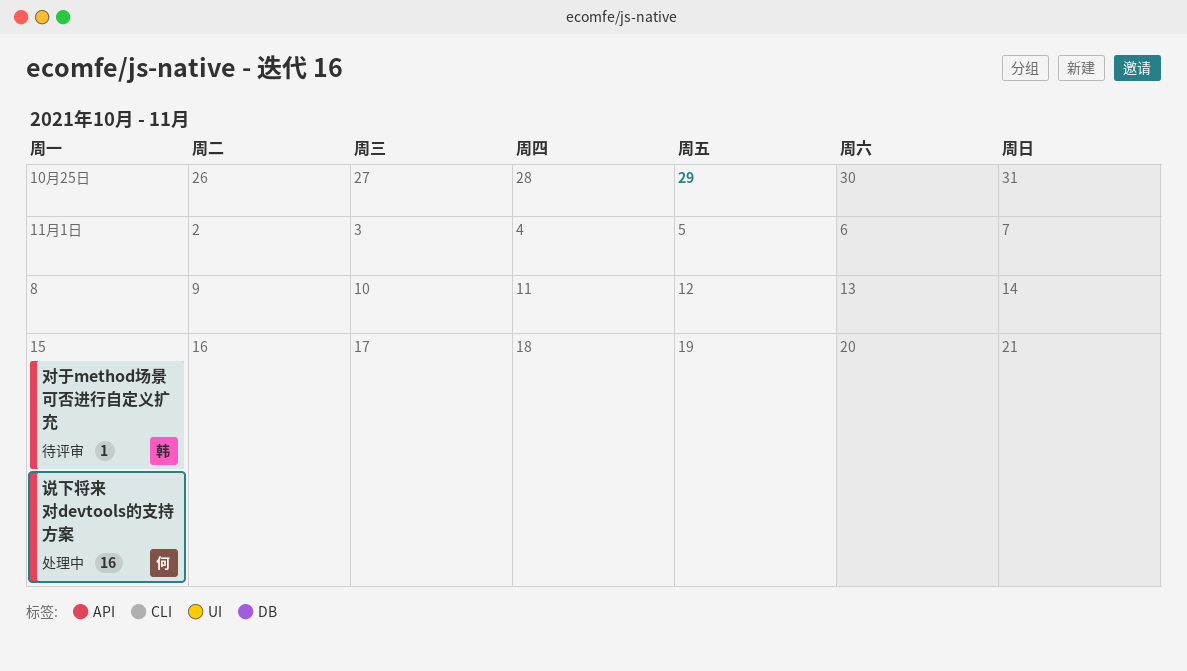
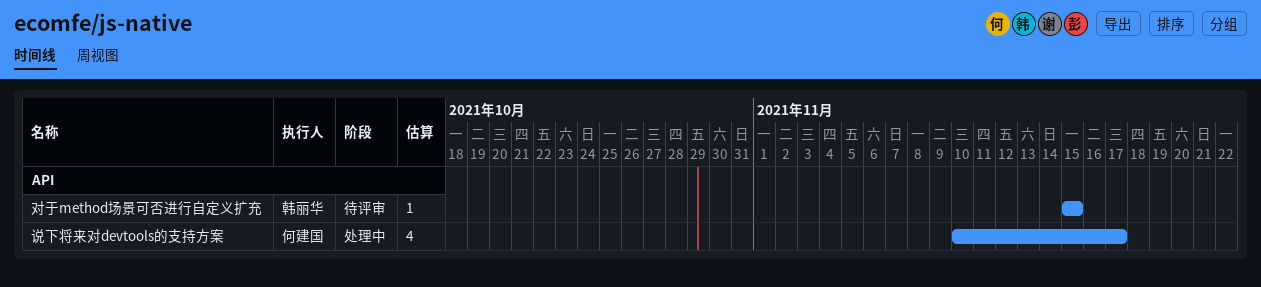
说下将来对devtools的支持方案, estimate: 16 -> 4
说下将来对devtools的支持方案, due: Nov 15 -> Nov 17

